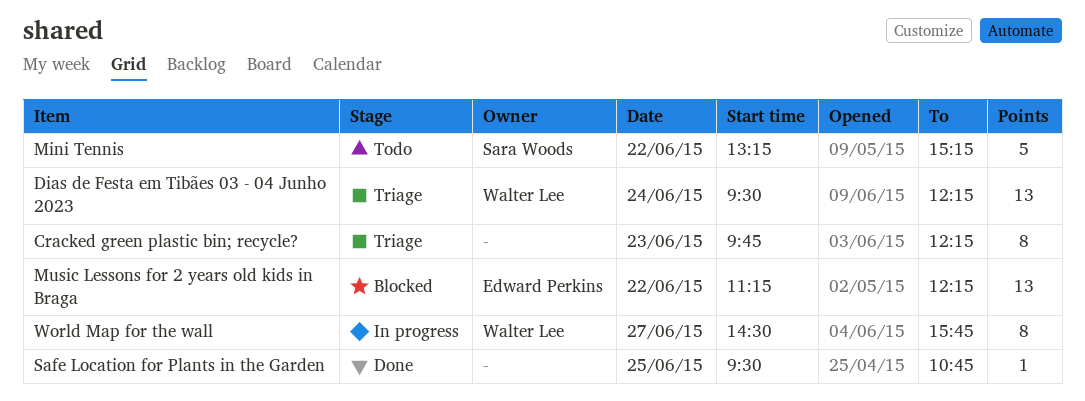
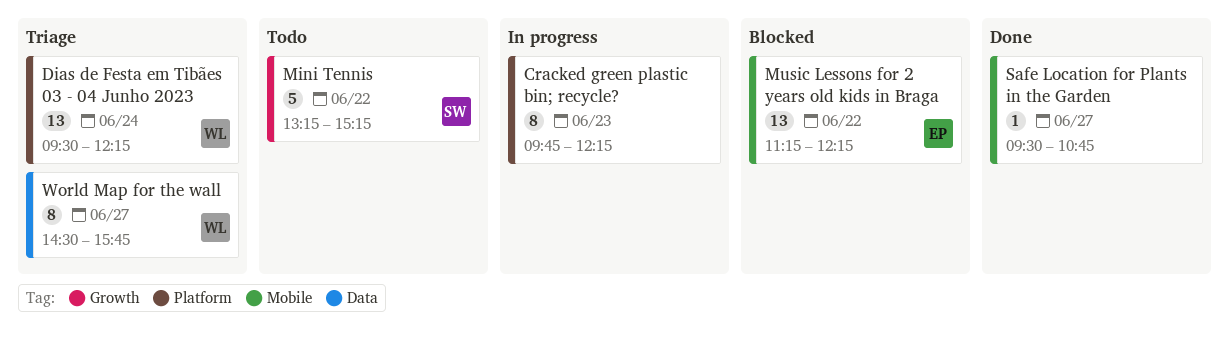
Cracked green plastic bin; recycle?, status: Triage -> In progress
Safe Location for Plants in the Garden, day: Jun 25 -> Jun 27
World Map for the wall, status: In progress -> Triage

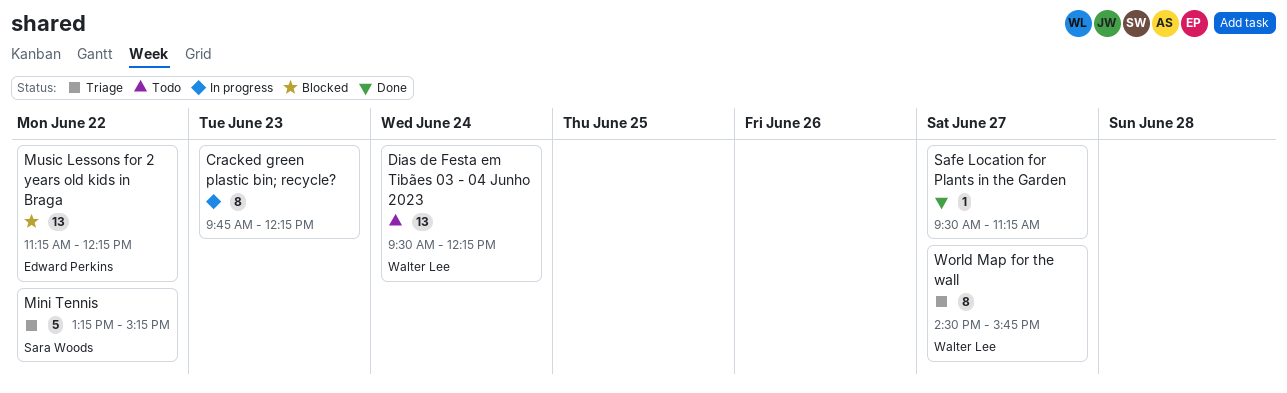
Dias de Festa em Tibães 03 - 04 Junho 2023, status: Triage -> Todo
Mini Tennis, status: Todo -> Triage
Safe Location for Plants in the Garden, ends: 10:45 -> 11:15

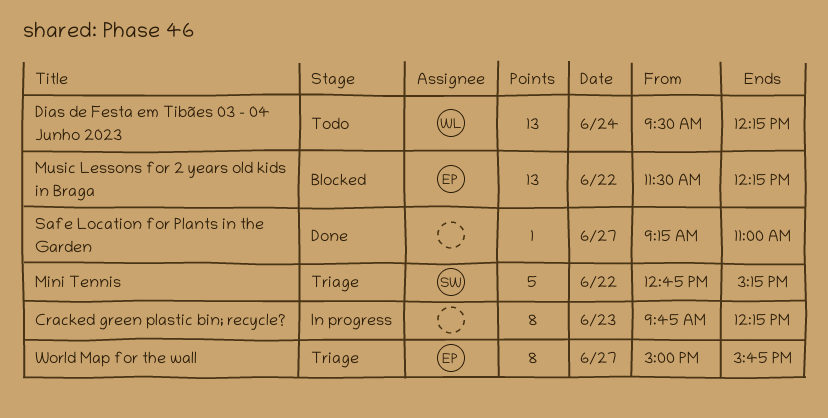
Mini Tennis, begins: 13:15 -> 12:45
Music Lessons for 2 years old kids in Braga, begins: 11:15 -> 11:30
Safe Location for Plants in the Garden, begins: 09:30 -> 09:15
Safe Location for Plants in the Garden, ends: 11:15 -> 11:00
World Map for the wall, owner: Walter Lee -> Edward Perkins
World Map for the wall, begins: 14:30 -> 15:00

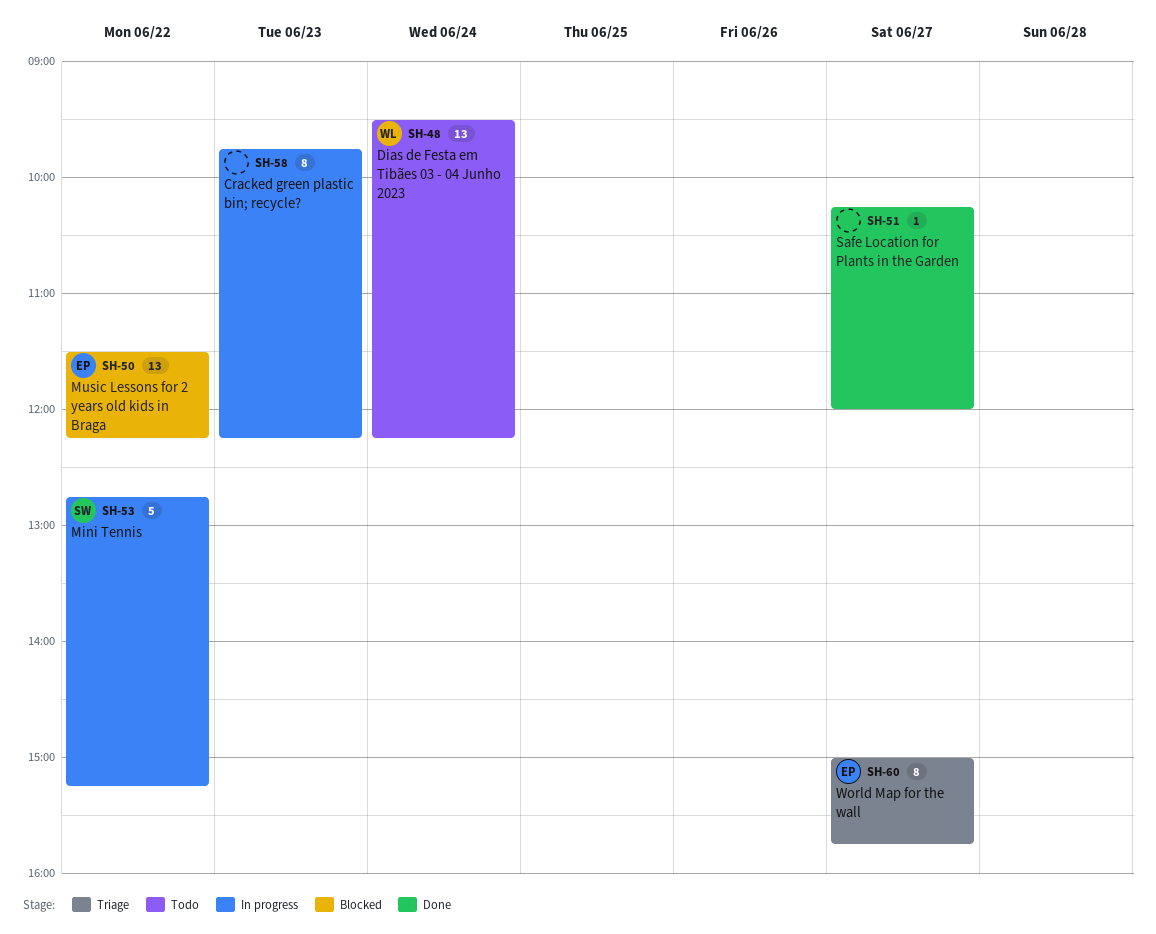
Mini Tennis, status: Triage -> In progress
Safe Location for Plants in the Garden, begins: 09:15 -> 10:15
Safe Location for Plants in the Garden, ends: 11:00 -> 12:00

